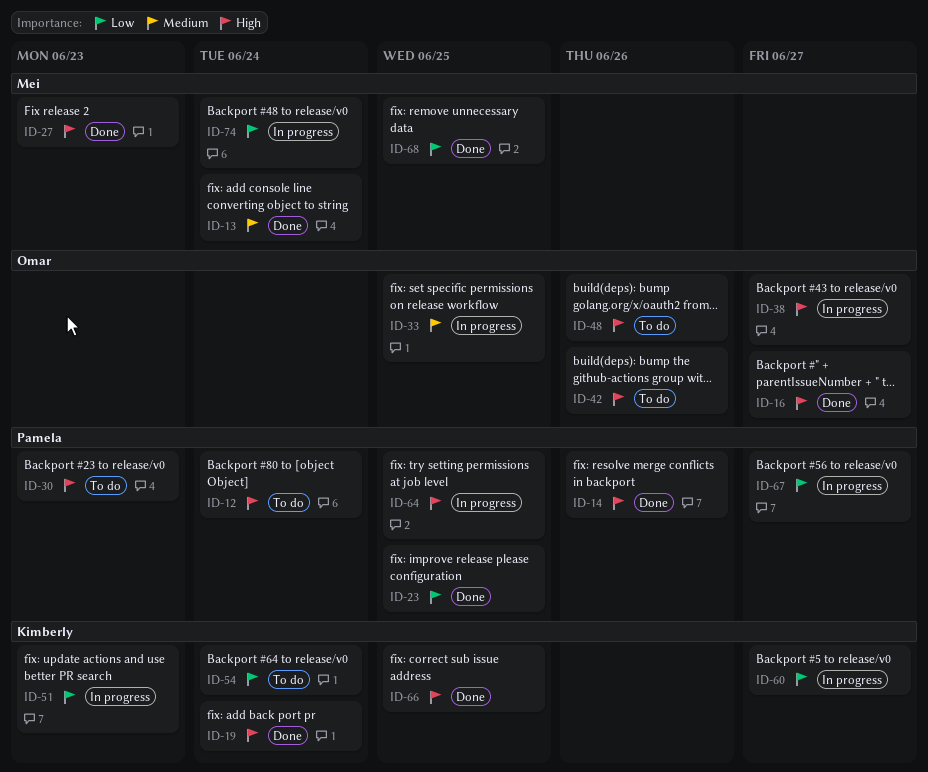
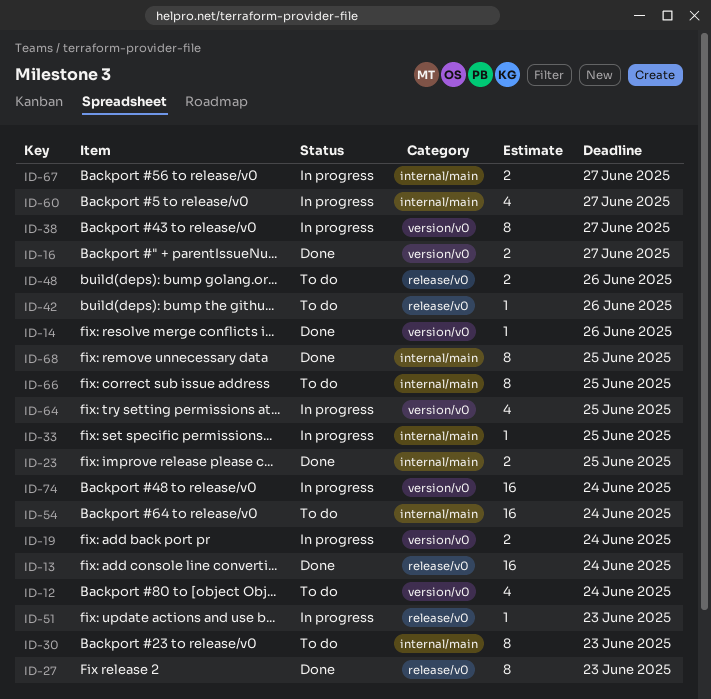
ID-19, status: Done -> In progress
ID-66, status: Done -> To do

